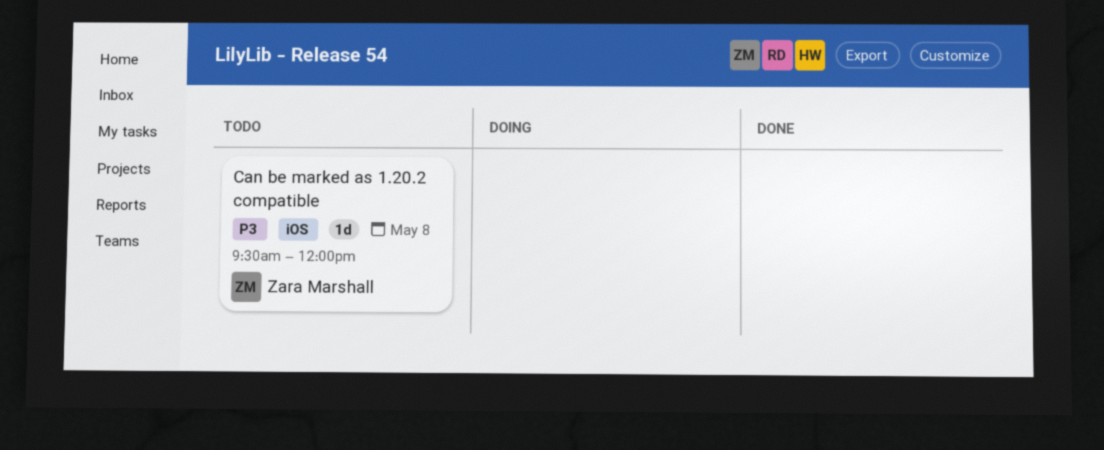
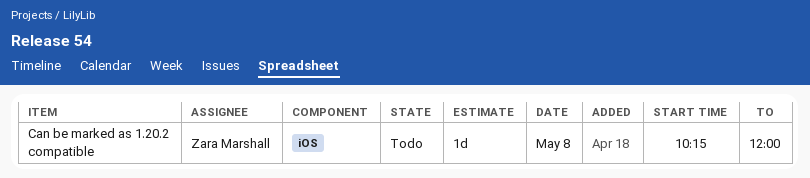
Can be marked as 1.20.2 compatible, begins: 09:30 -> 10:15

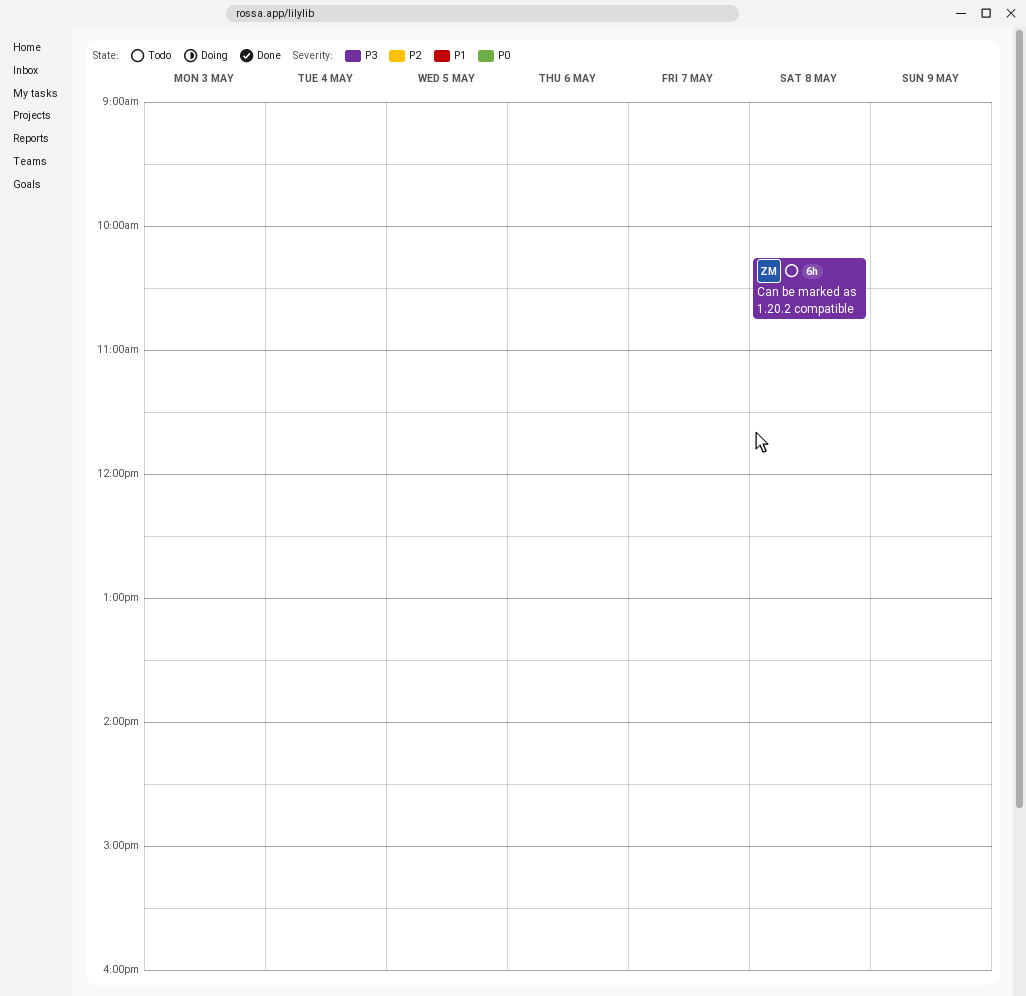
Can be marked as 1.20.2 compatible, estimate: 1d -> 6h
Can be marked as 1.20.2 compatible, ends: 12:00 -> 10:45

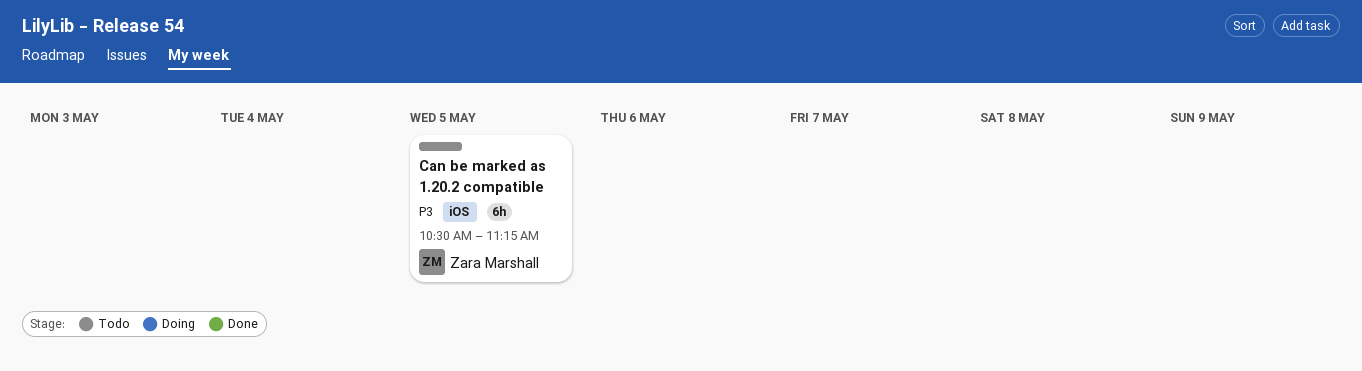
Can be marked as 1.20.2 compatible, day: May 8 -> May 5
Can be marked as 1.20.2 compatible, begins: 10:15 -> 10:30
Can be marked as 1.20.2 compatible, ends: 10:45 -> 11:15

